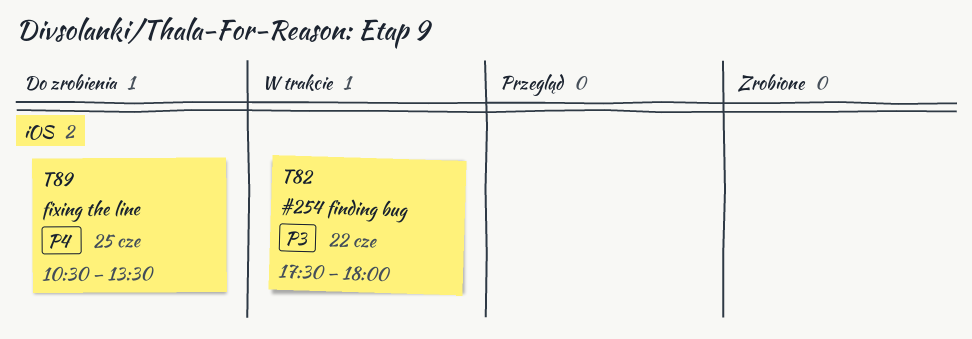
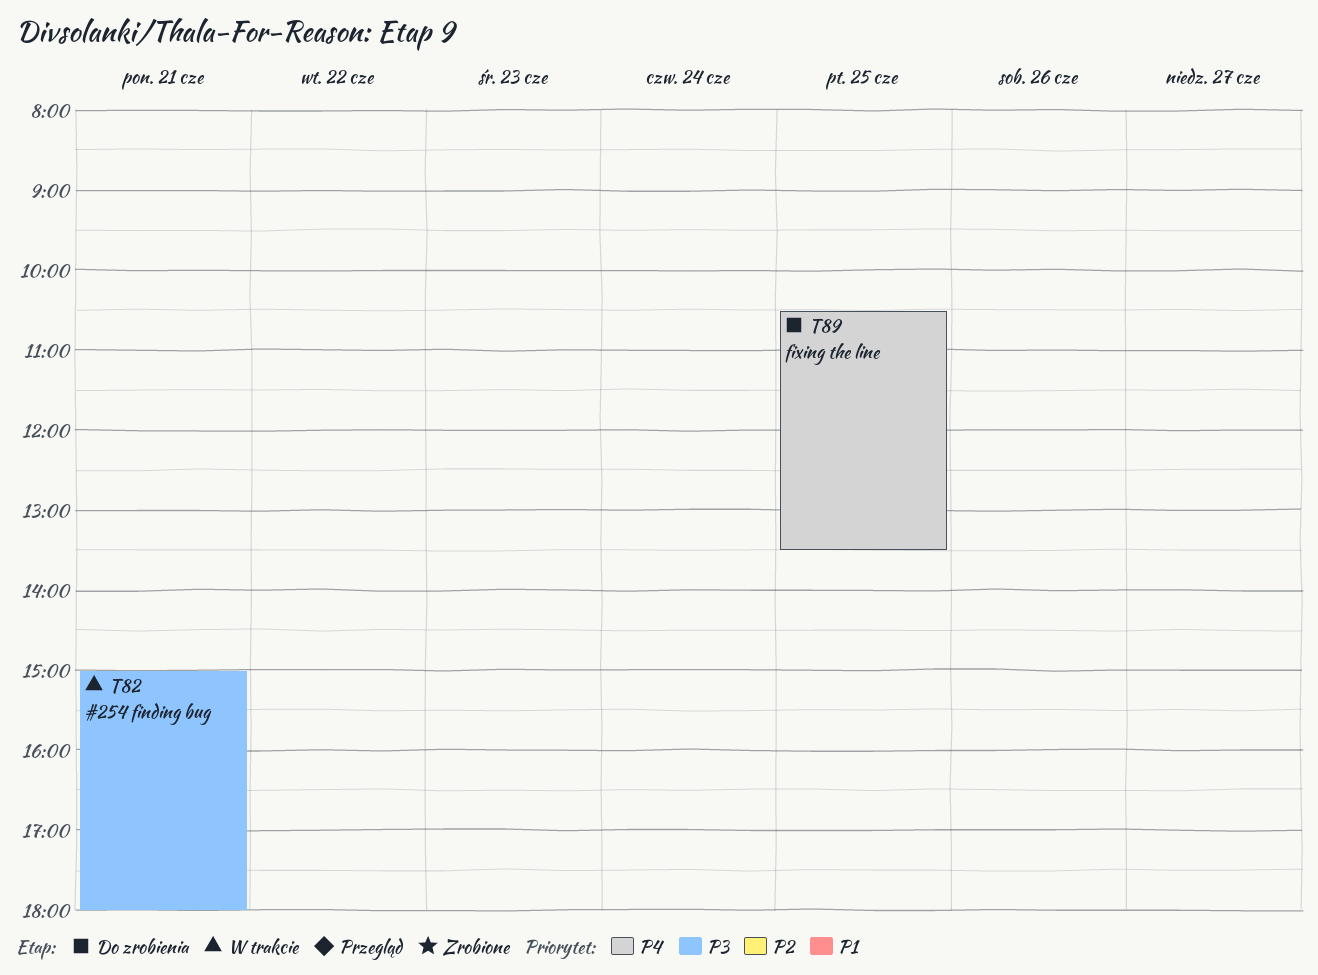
T82, day: Jun 22 -> Jun 21
T82, begins: 17:30 -> 15:00

